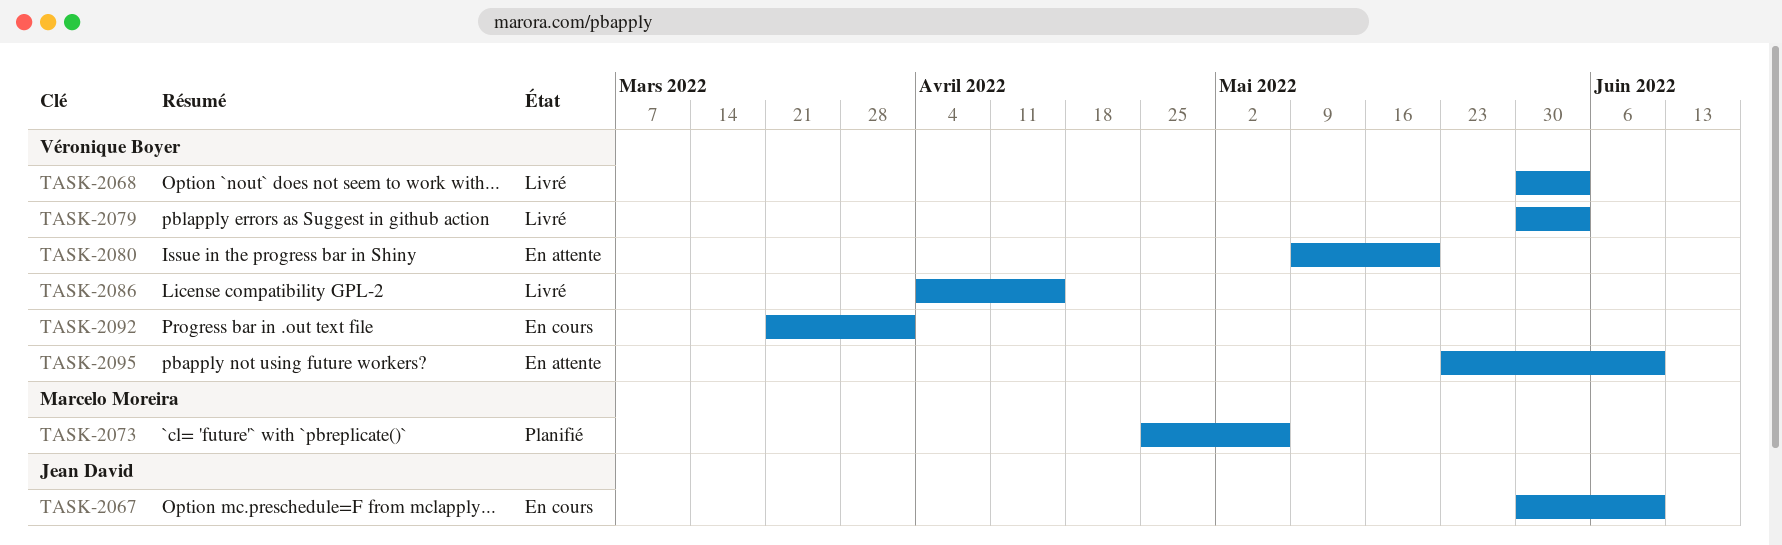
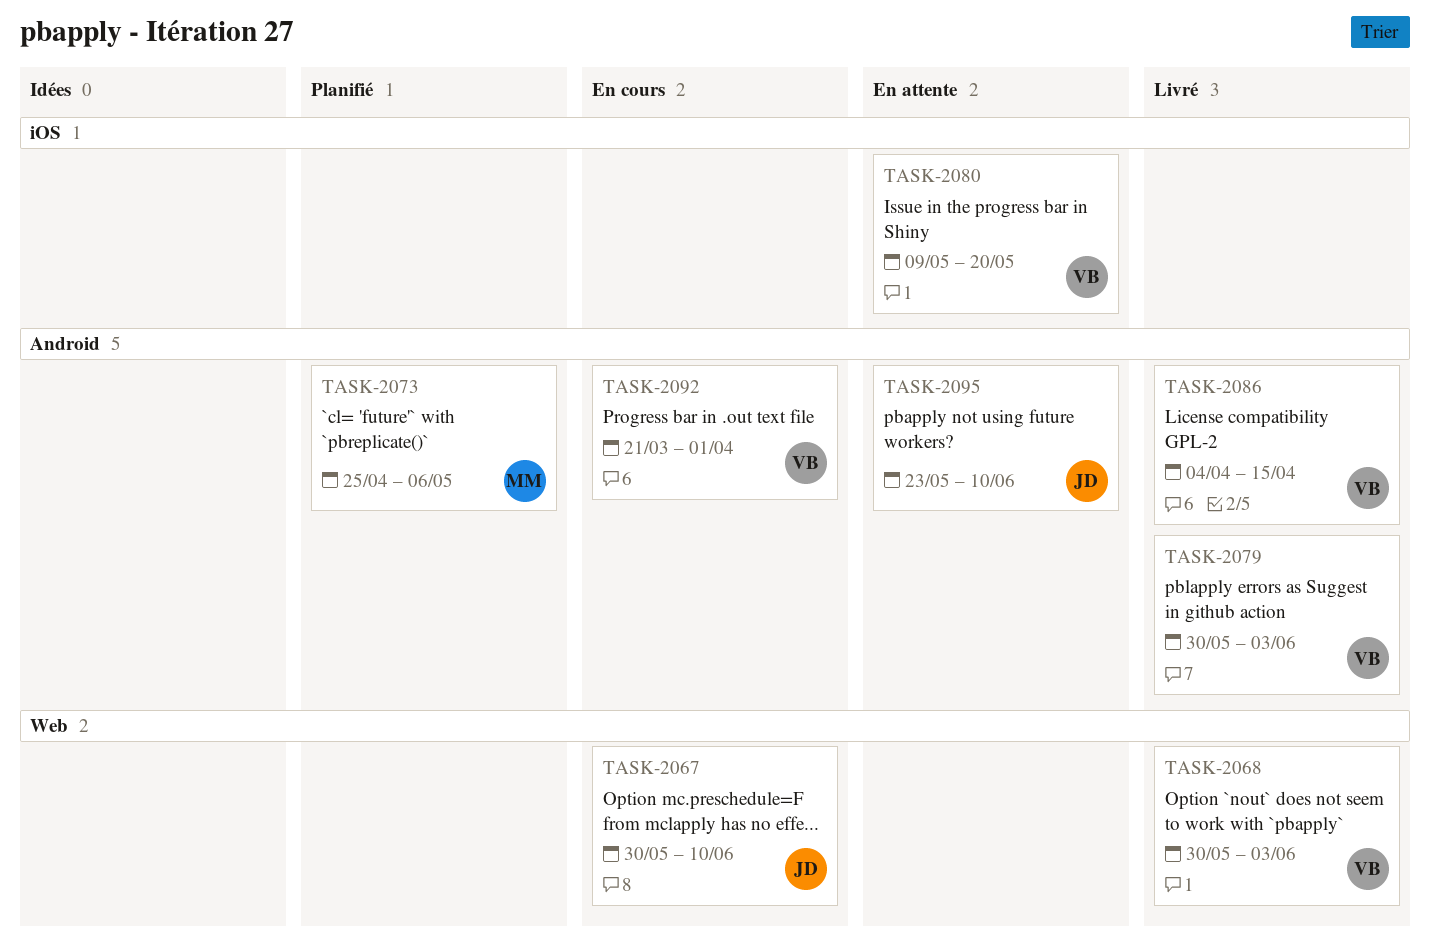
TASK-2095, owner: Véronique Boyer -> Jean David

